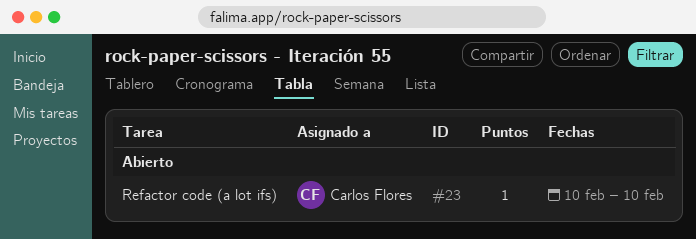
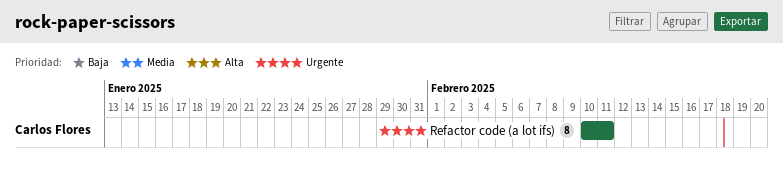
Refactor code (a lot ifs), estimate: 1 -> 8
Refactor code (a lot ifs), due: Feb 10 -> Feb 11

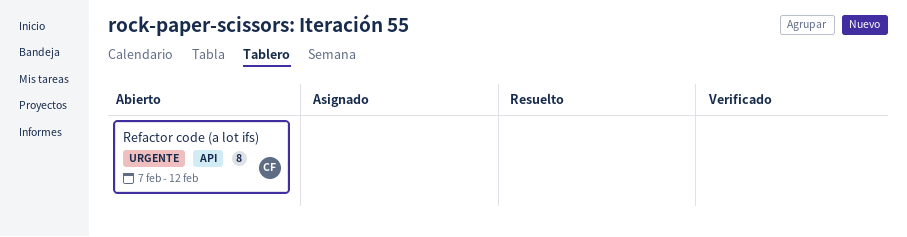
Refactor code (a lot ifs), start: Feb 10 -> Feb 7
Refactor code (a lot ifs), due: Feb 11 -> Feb 12

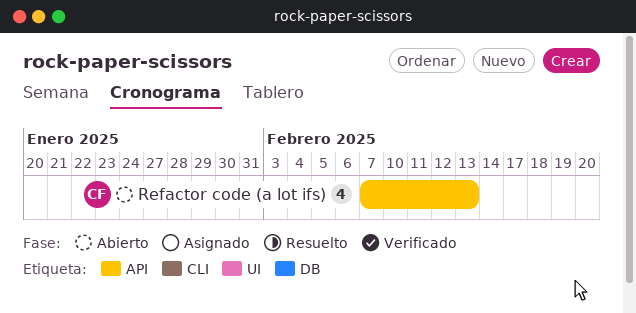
Refactor code (a lot ifs), estimate: 8 -> 4
Refactor code (a lot ifs), due: Feb 12 -> Feb 13

